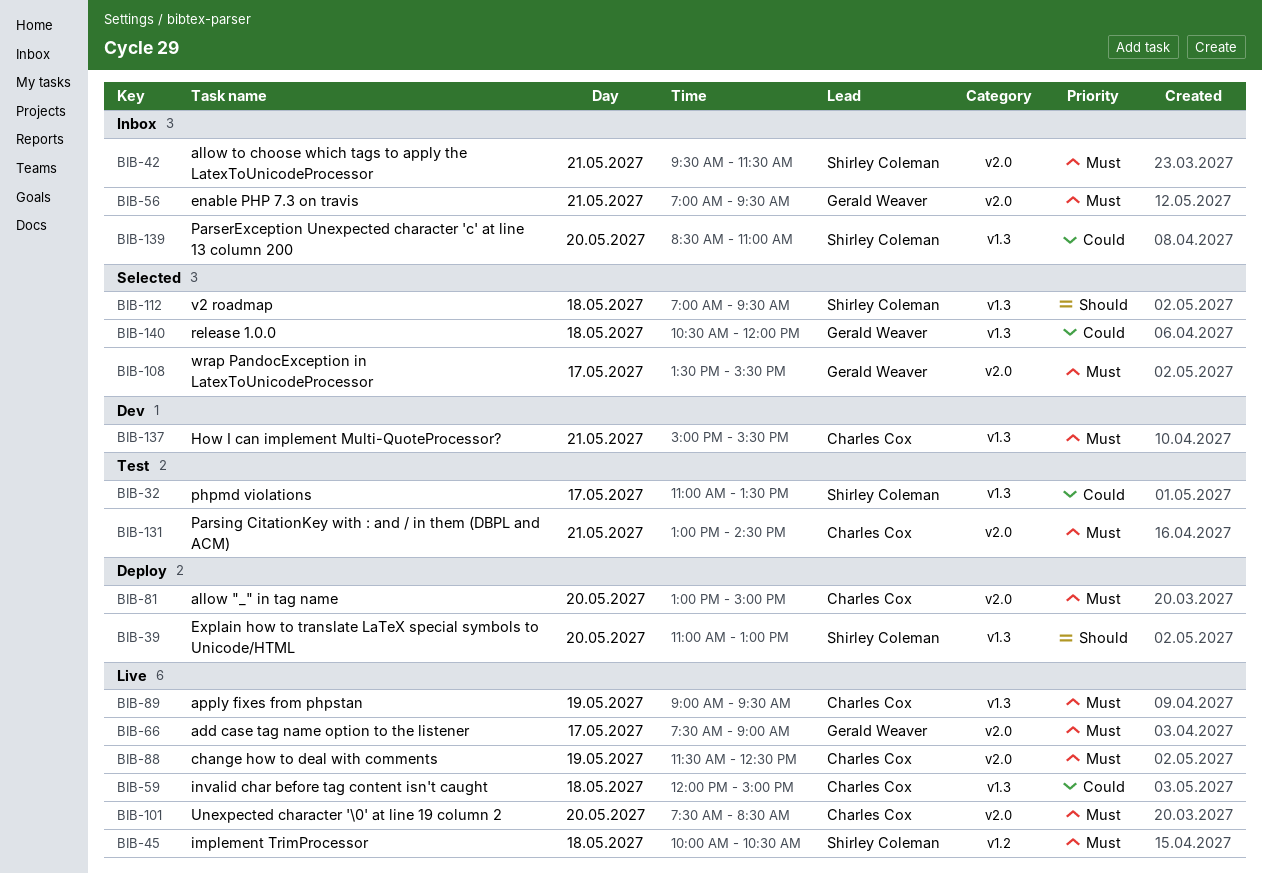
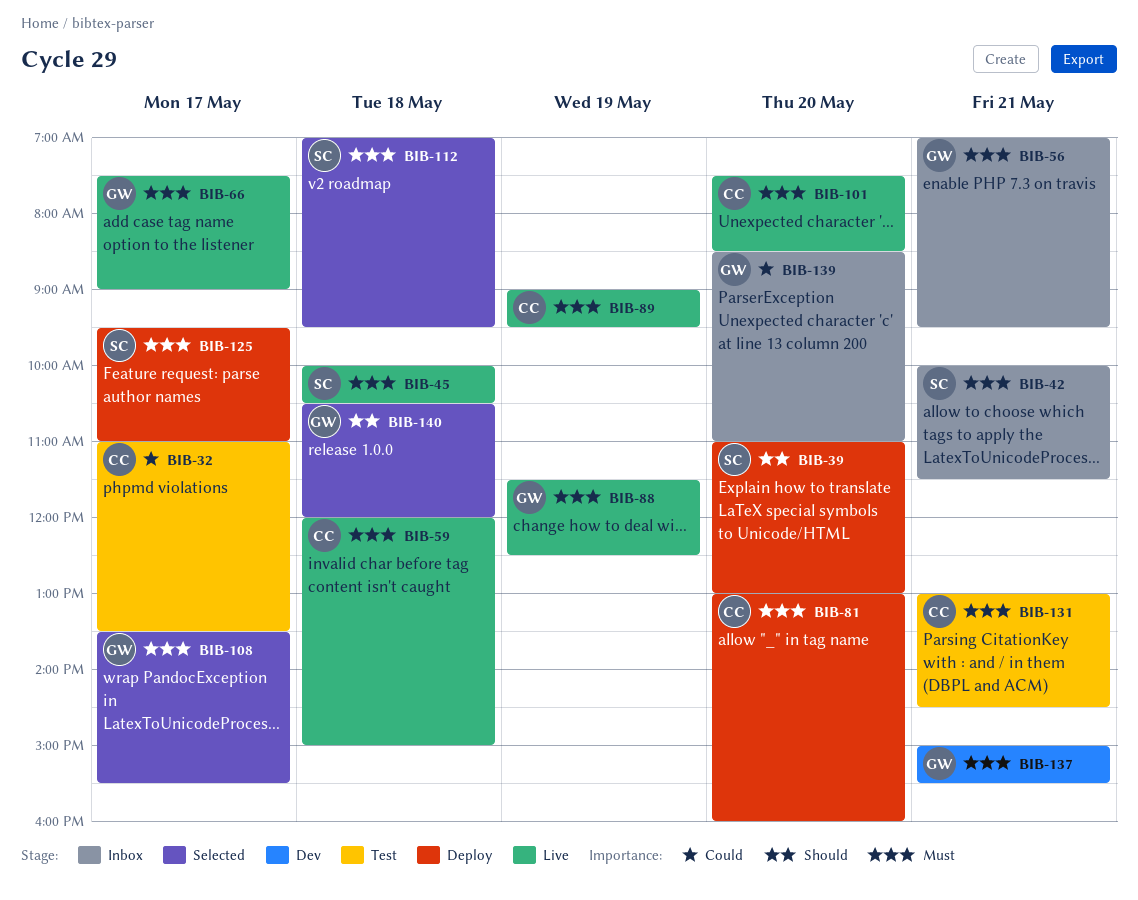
BIB-32, owner: Shirley Coleman -> Charles Cox
BIB-42, begins: 09:30 -> 10:00
BIB-59, priority: Could -> Must
BIB-81, ends: 15:00 -> 16:00
BIB-88, owner: Charles Cox -> Gerald Weaver
BIB-112, priority: Should -> Must
BIB-125: none -> present
BIB-137, owner: Charles Cox -> Gerald Weaver
BIB-139, owner: Shirley Coleman -> Gerald Weaver
BIB-140, priority: Could -> Should

